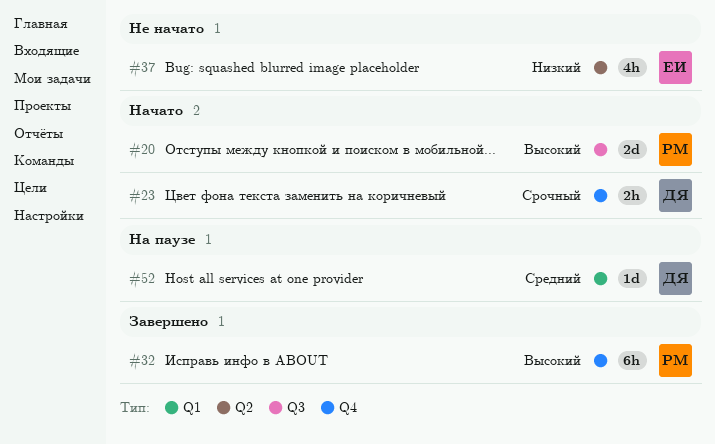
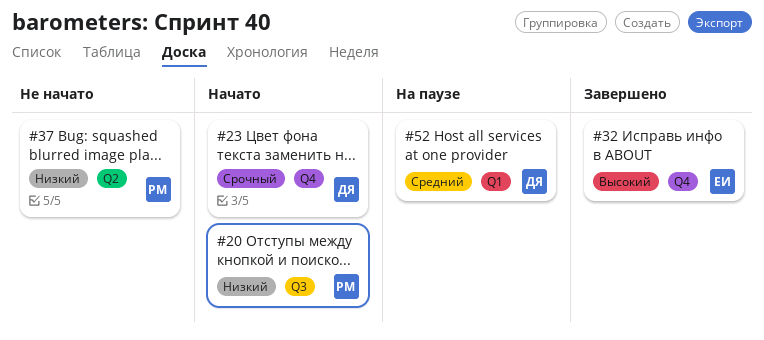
#20, priority: Высокий -> Низкий
#32, owner: РМ -> ЕИ
#37, owner: ЕИ -> РМ

